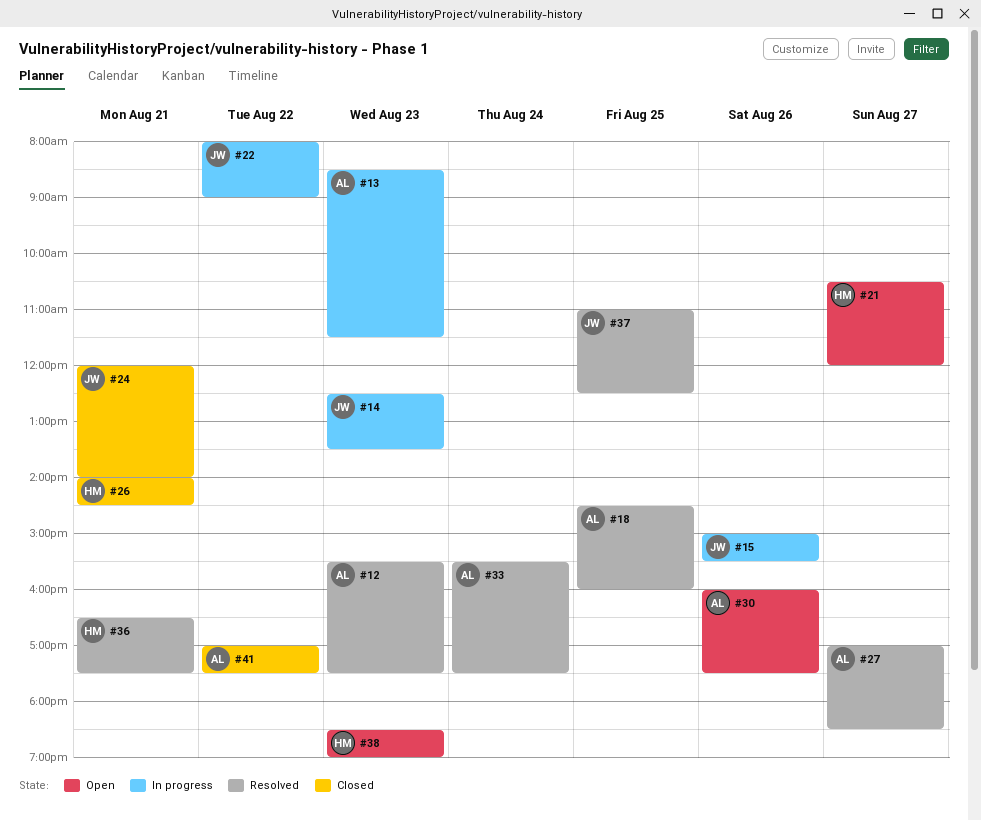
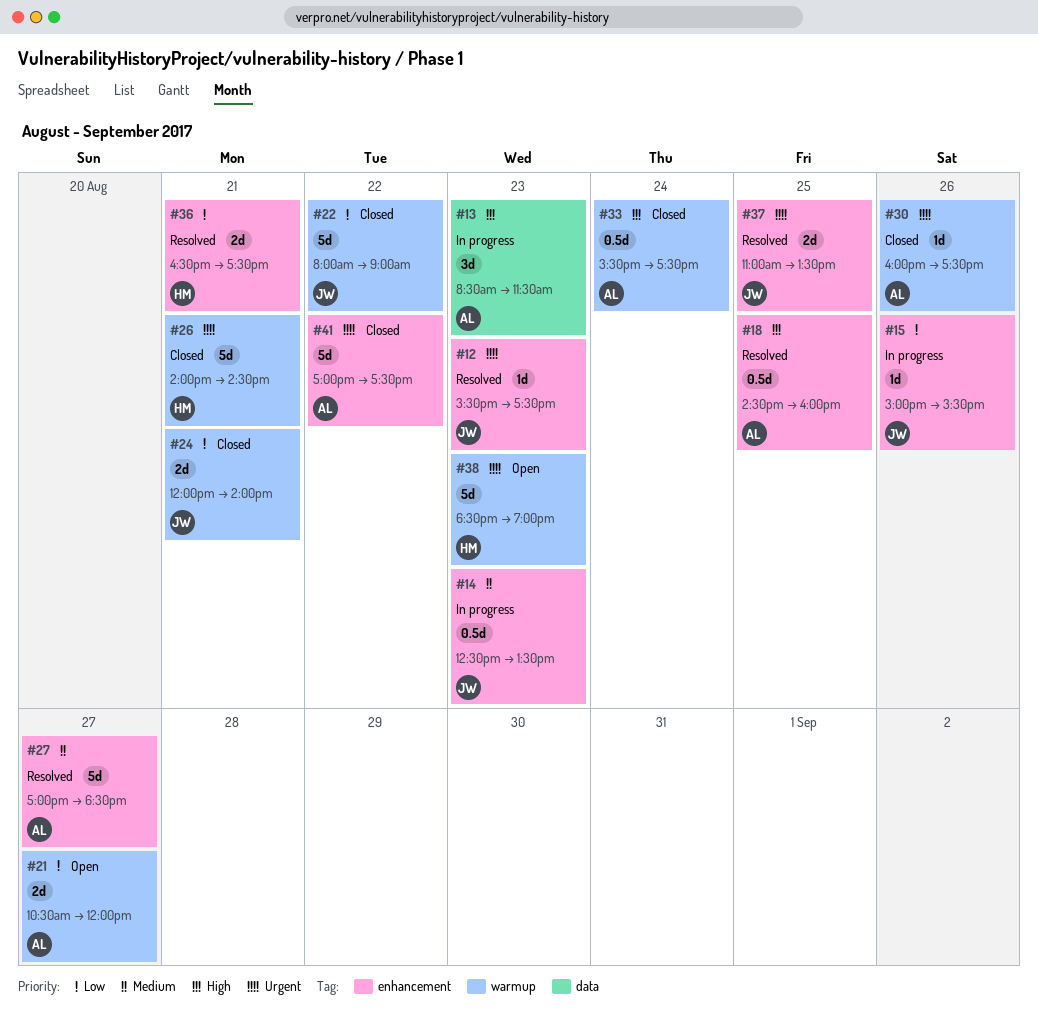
#12, owner: AL -> JW
#21, owner: HM -> AL
#22, status: In progress -> Closed
#30, status: Open -> Closed
#33, status: Resolved -> Closed
#37, ends: 12:30 -> 13:30

